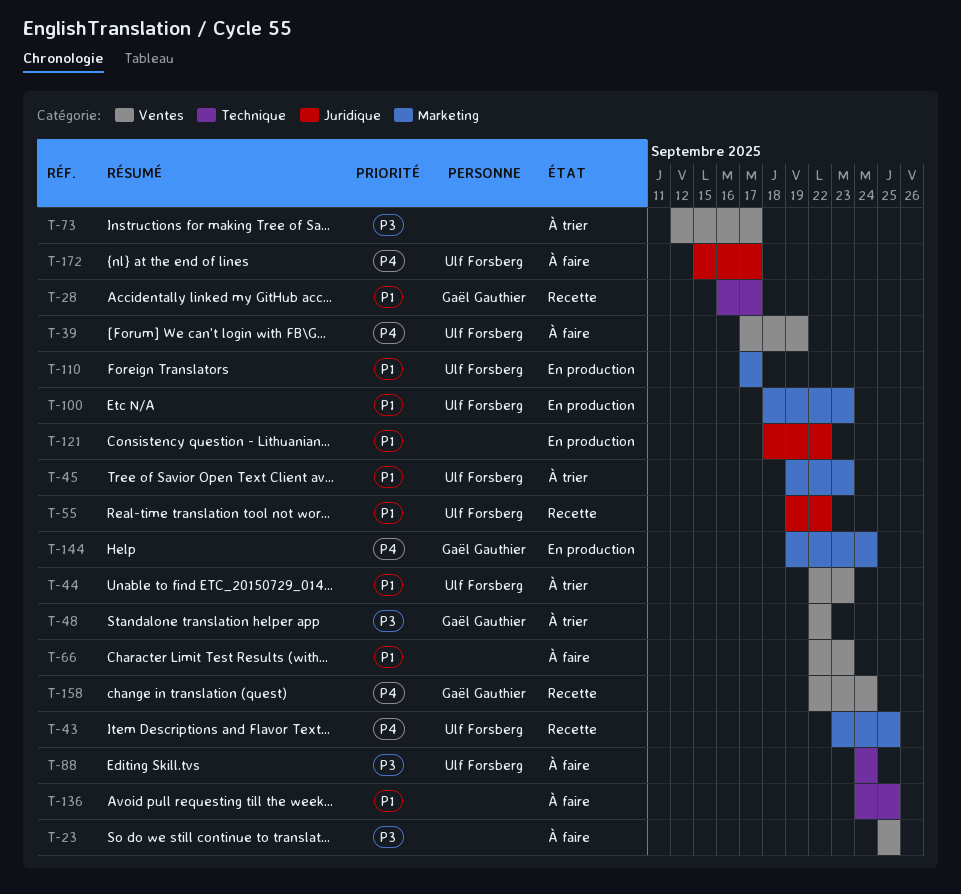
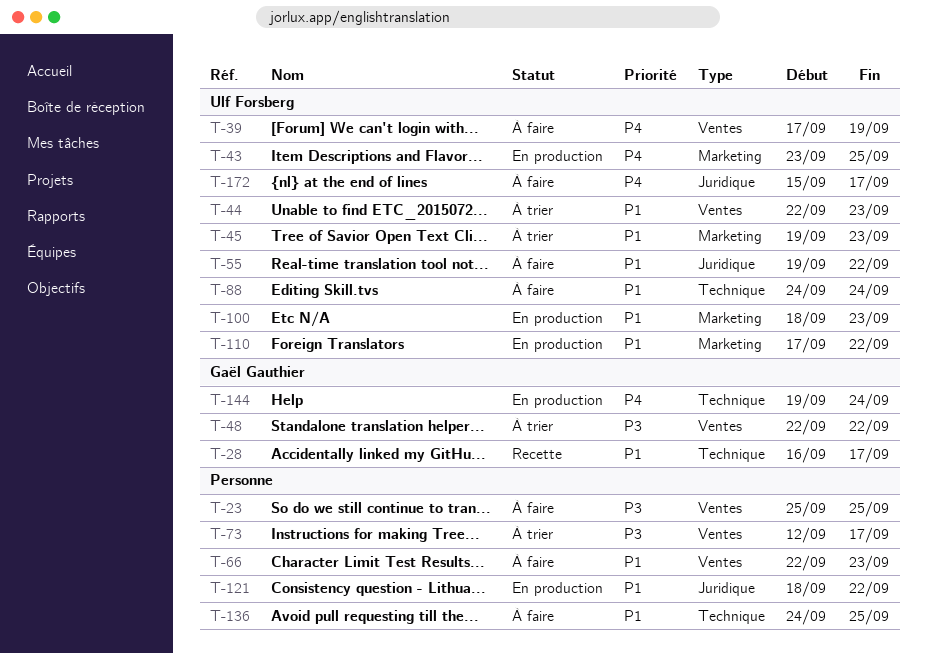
T-43, status: Recette -> En production
T-55, status: Recette -> À faire
T-88, priority: P3 -> P1
T-110, due: Sep 17 -> Sep 22
T-144, label: Marketing -> Technique
T-158: present -> none

